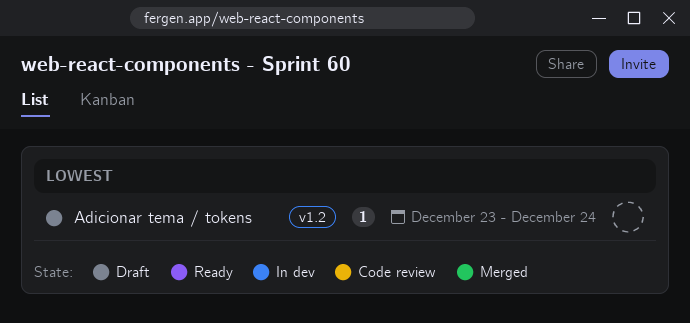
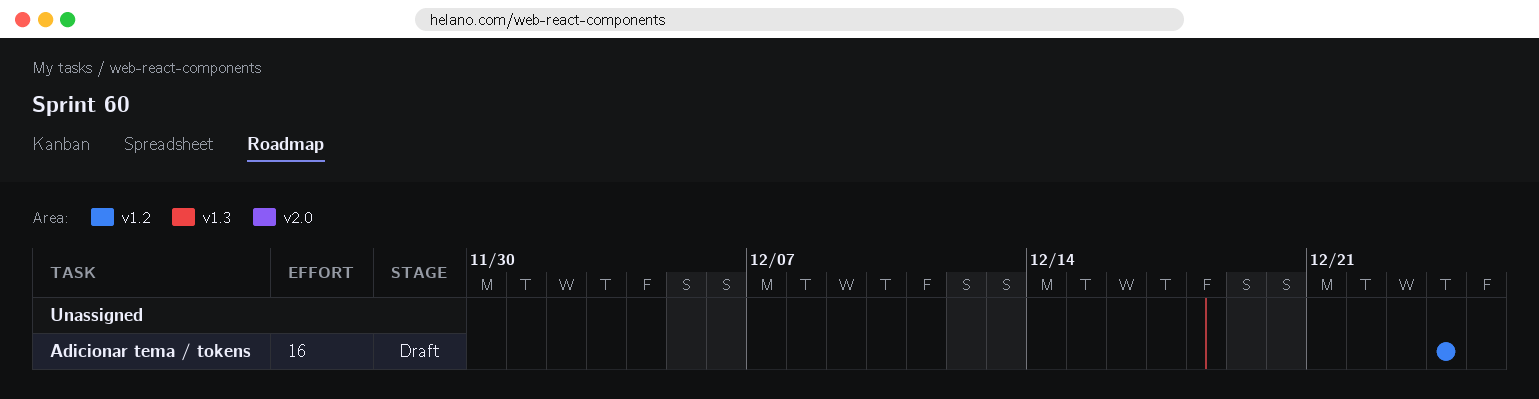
Adicionar tema / tokens, estimate: 1 -> 16
Adicionar tema / tokens, start: Dec 23 -> Dec 24

